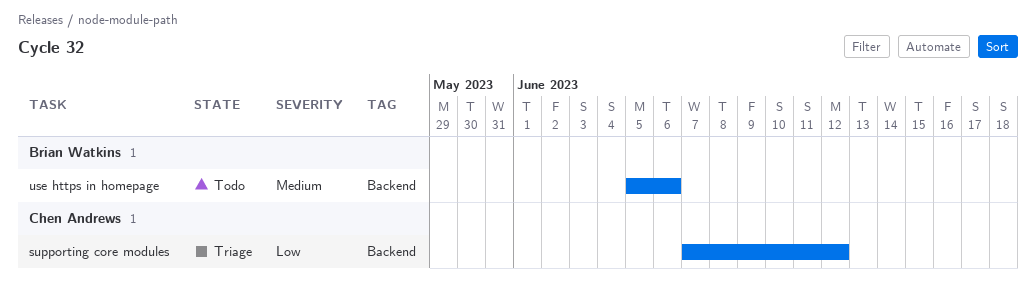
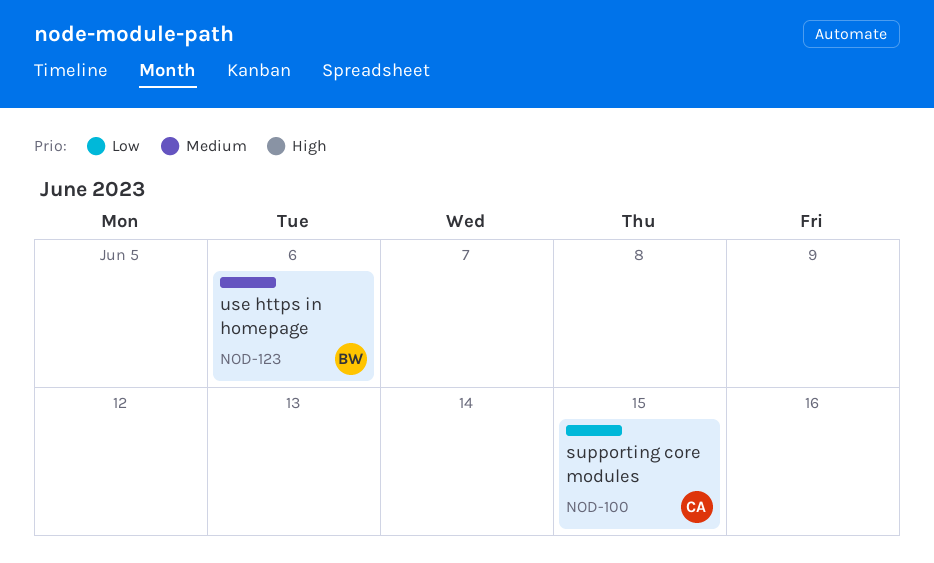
supporting core modules, due: Jun 12 -> Jun 15

